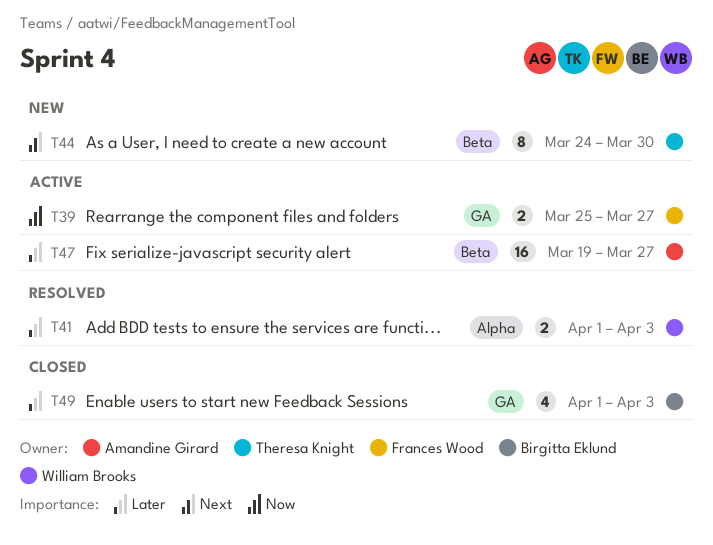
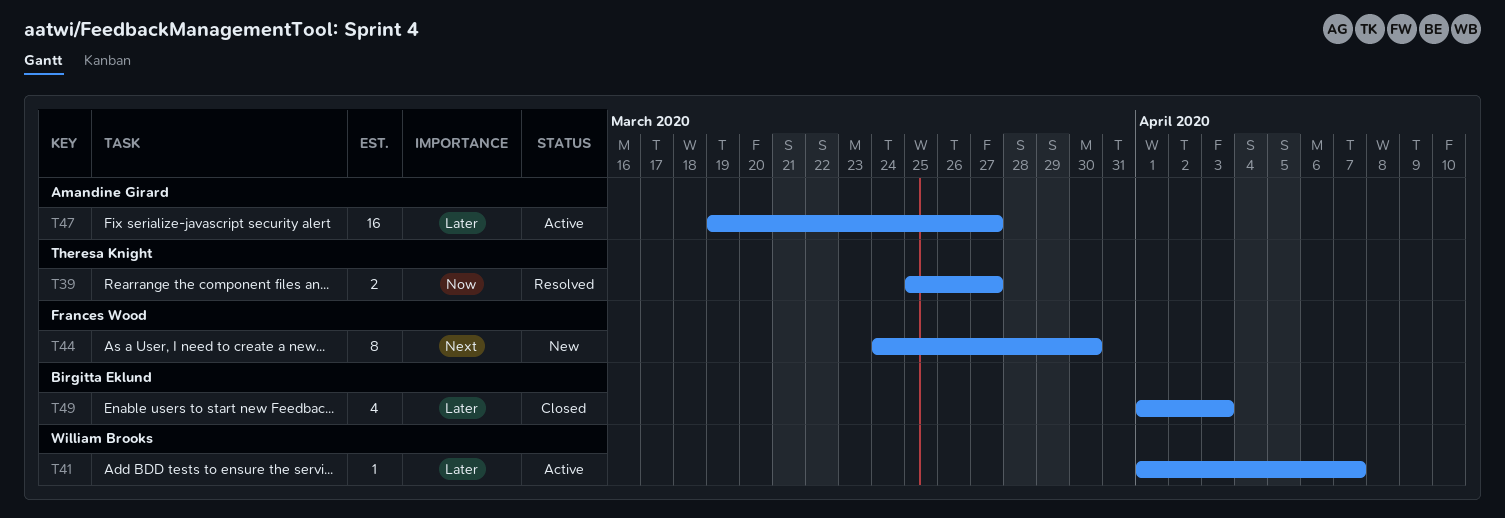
T39, status: Active -> Resolved
T39, owner: Frances Wood -> Theresa Knight
T41, status: Resolved -> Active
T41, estimate: 2 -> 1
T41, due: Apr 3 -> Apr 7
T44, owner: Theresa Knight -> Frances Wood

